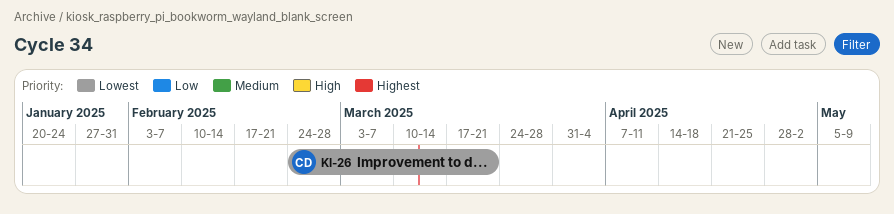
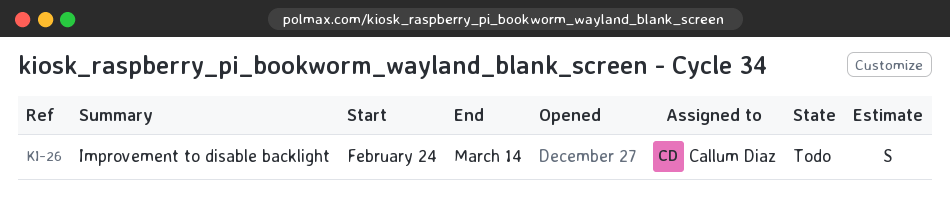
KI-26, due: Mar 21 -> Mar 14

